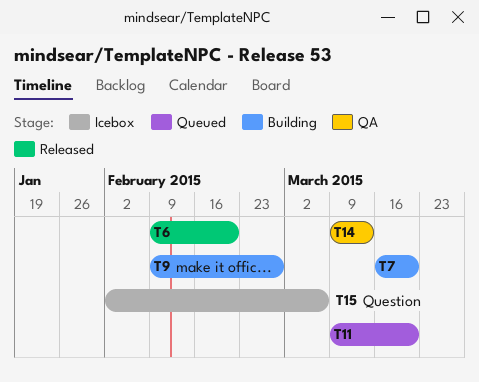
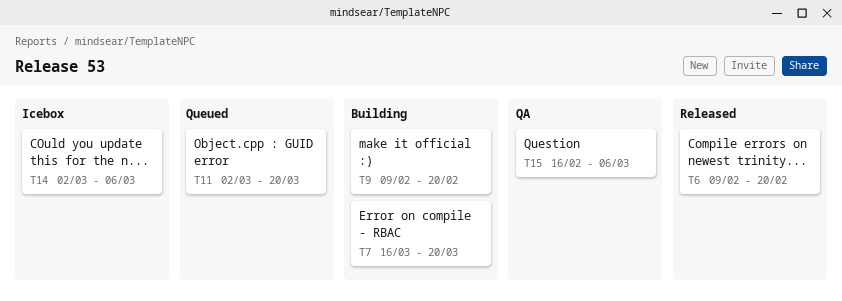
T9, due: Feb 27 -> Feb 20
T11, start: Mar 9 -> Mar 2
T14, status: QA -> Icebox
T14, start: Mar 9 -> Mar 2
T14, due: Mar 13 -> Mar 6
T15, status: Icebox -> QA
T15, start: Feb 2 -> Feb 16

